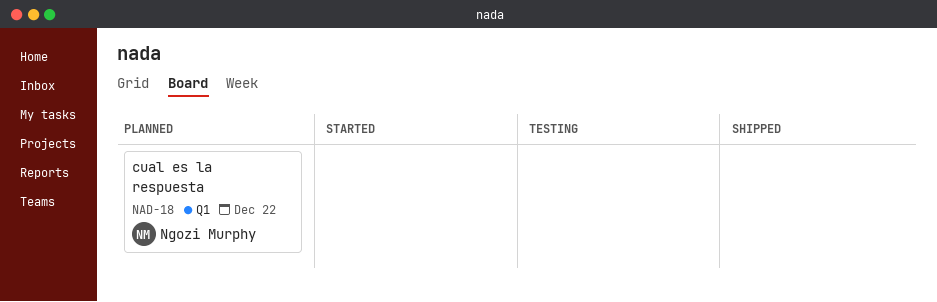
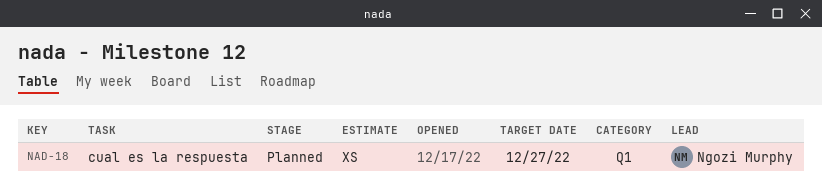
NAD-18, due: Dec 22 -> Dec 27

